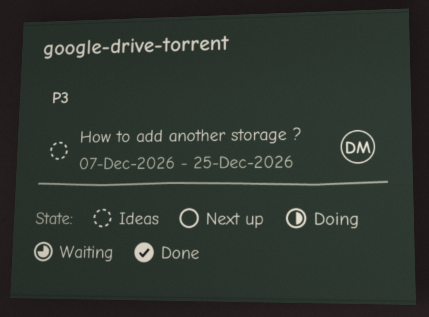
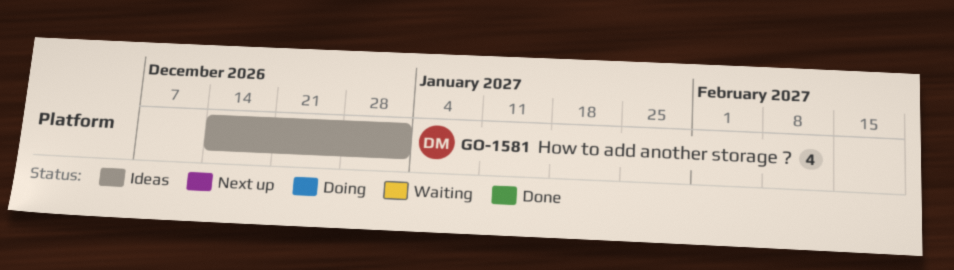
How to add another storage ?, start: Dec 7 -> Dec 14
How to add another storage ?, due: Dec 25 -> Jan 1

